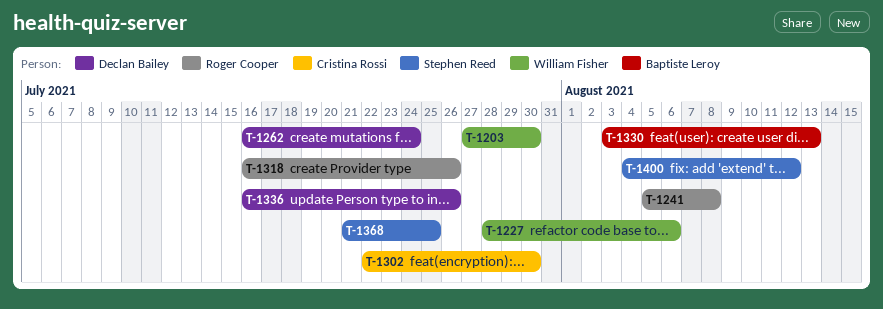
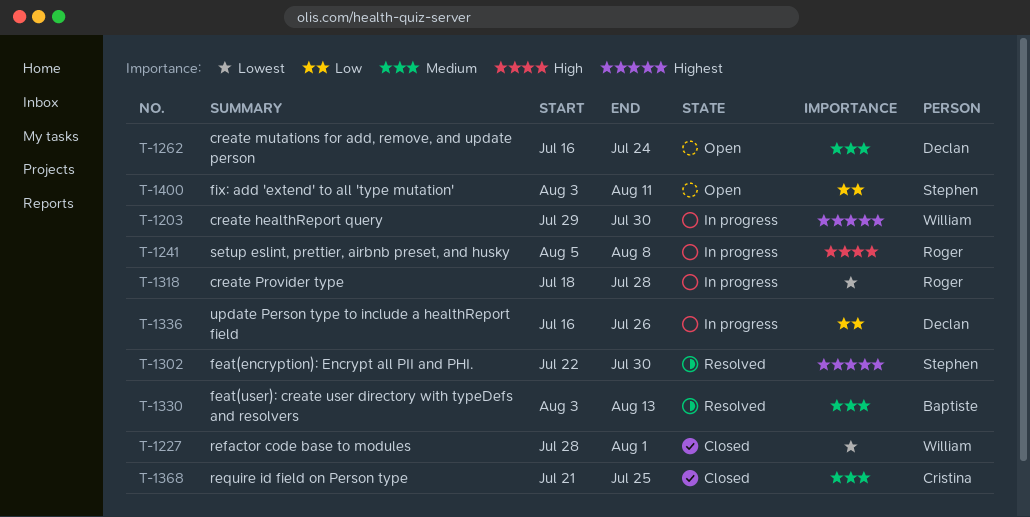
T-1203, start: Jul 27 -> Jul 29
T-1227, due: Aug 6 -> Aug 1
T-1302, owner: Cristina Rossi -> Stephen Reed
T-1318, start: Jul 16 -> Jul 18
T-1318, due: Jul 26 -> Jul 28
T-1368, owner: Stephen Reed -> Cristina Rossi
T-1400, start: Aug 4 -> Aug 3
T-1400, due: Aug 12 -> Aug 11

